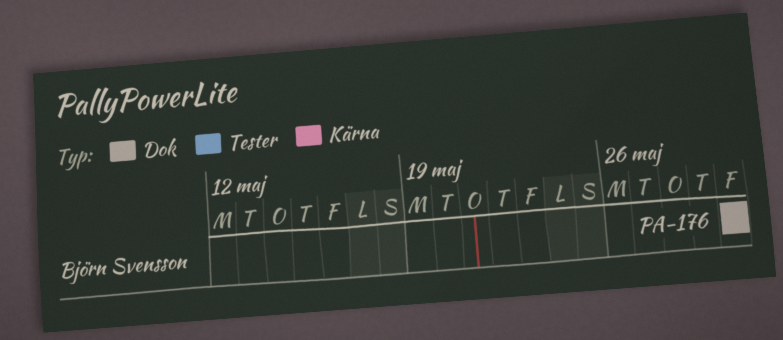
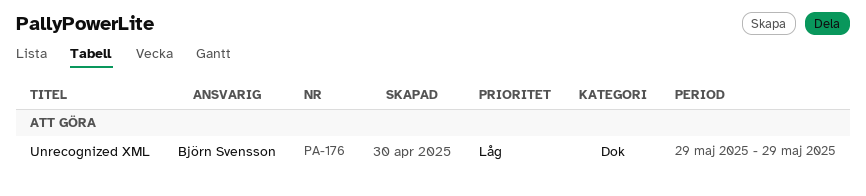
PA-176, start: May 30 -> May 29
PA-176, due: May 30 -> May 29

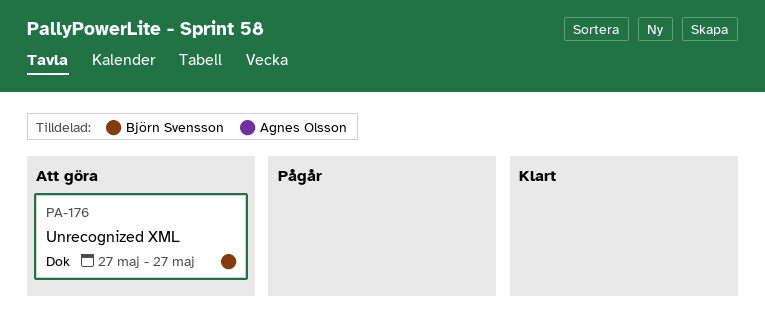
PA-176, start: May 29 -> May 27
PA-176, due: May 29 -> May 27

